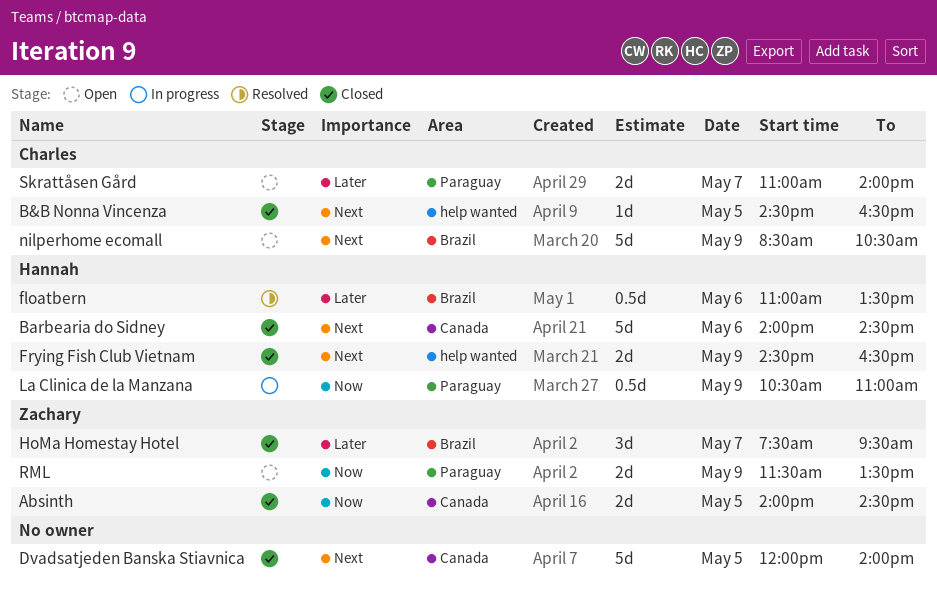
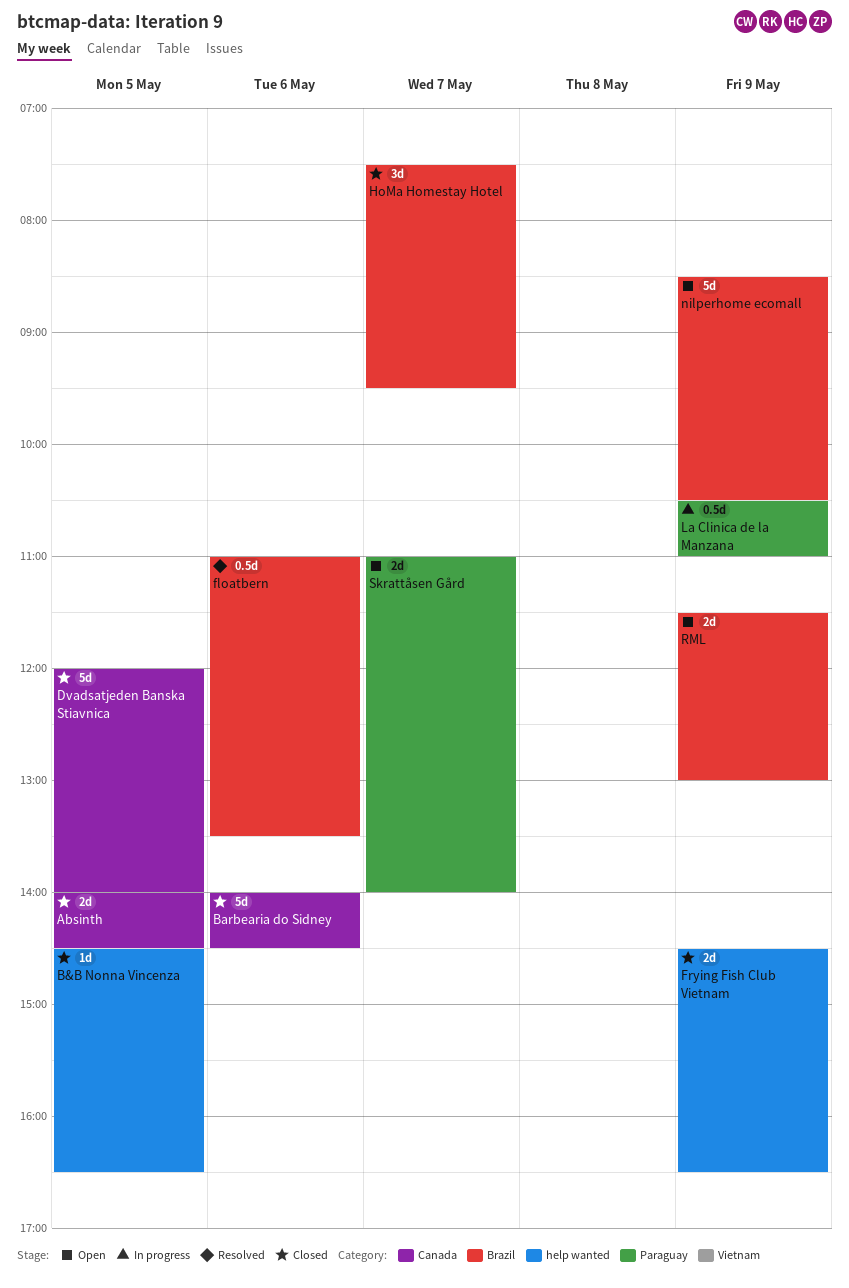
RML, label: Paraguay -> Brazil
RML, ends: 13:30 -> 13:00

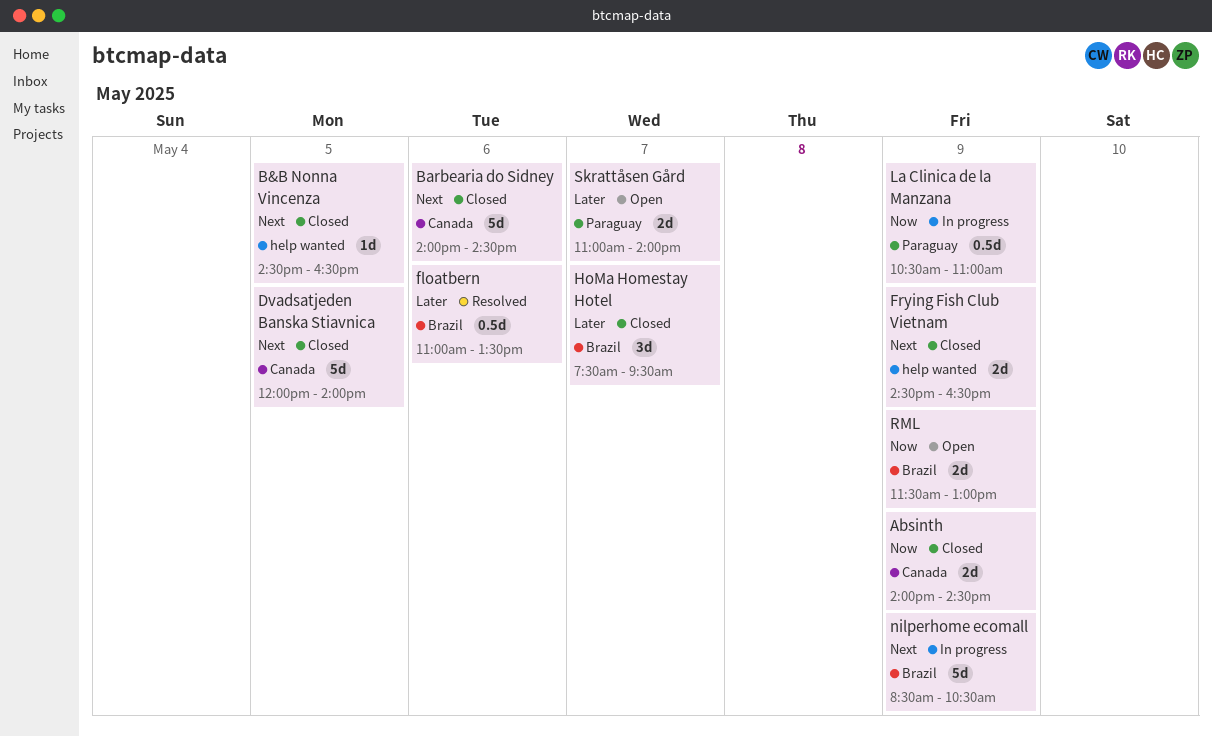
Absinth, day: May 5 -> May 9
nilperhome ecomall, status: Open -> In progress

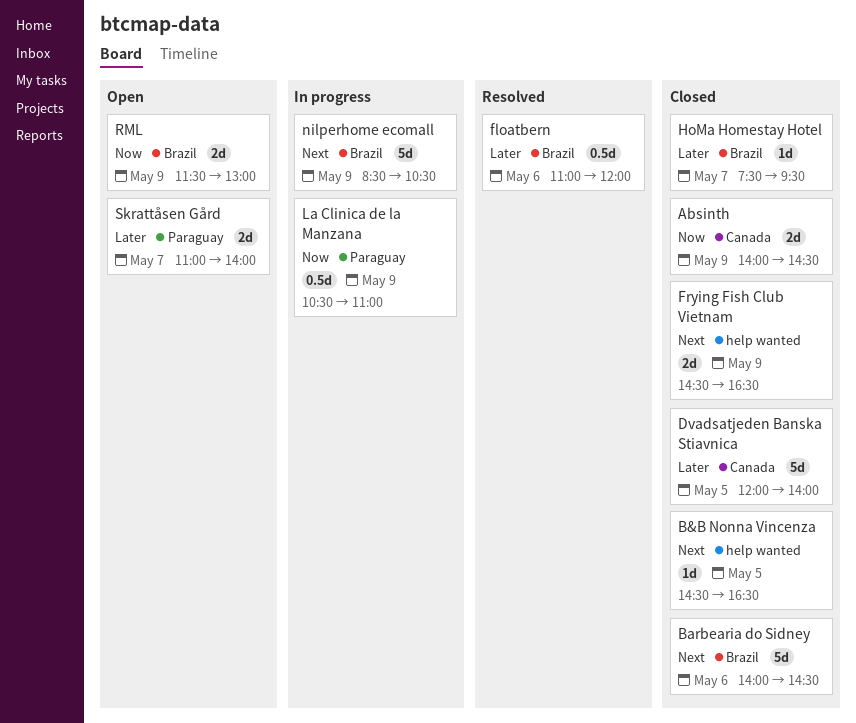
Barbearia do Sidney, label: Canada -> Brazil
Dvadsatjeden Banska Stiavnica, priority: Next -> Later
floatbern, ends: 13:30 -> 12:00
HoMa Homestay Hotel, estimate: 3d -> 1d

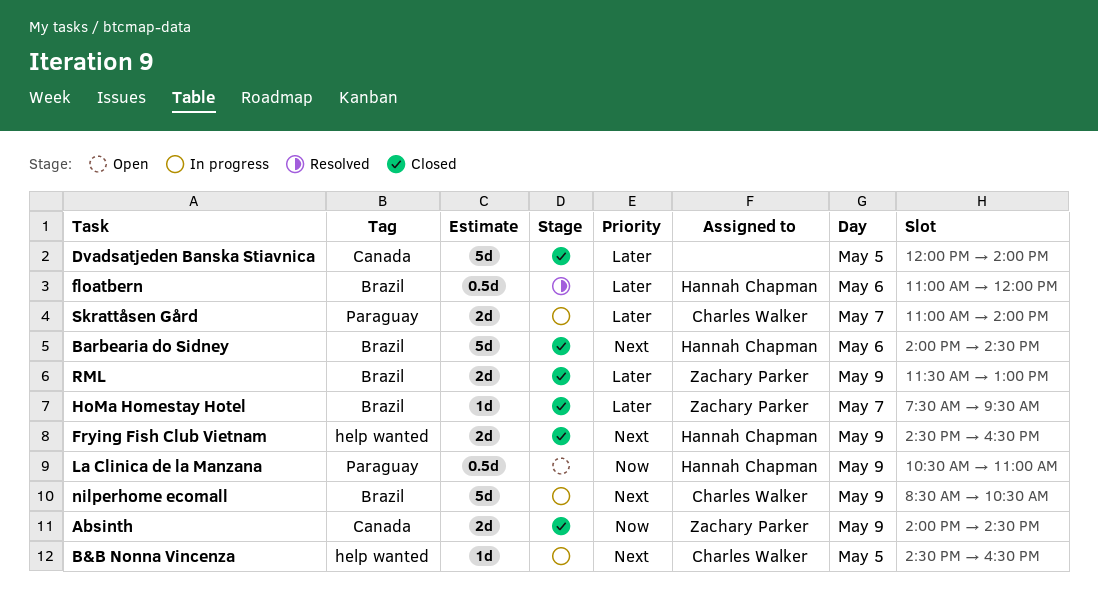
B&B Nonna Vincenza, status: Closed -> In progress
La Clinica de la Manzana, status: In progress -> Open
RML, status: Open -> Closed
RML, priority: Now -> Later
Skrattåsen Gård, status: Open -> In progress

